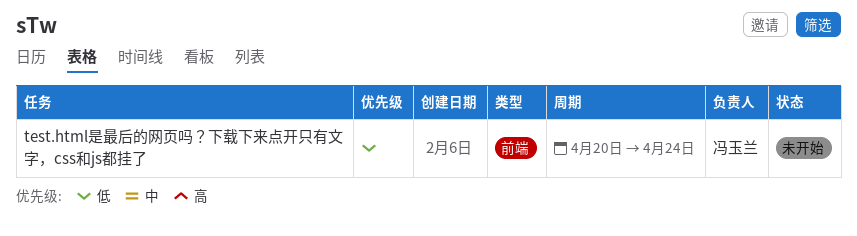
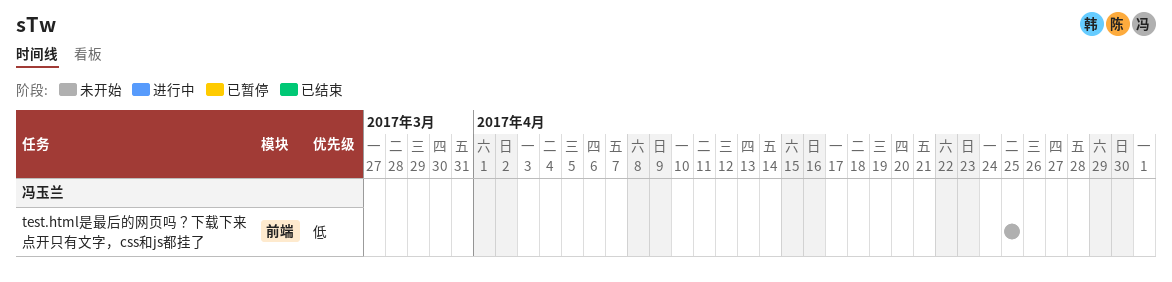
test.html是最后的网页吗？下载下来点开只有文字，css和js都挂了, start: Apr 20 -> Apr 25
test.html是最后的网页吗？下载下来点开只有文字，css和js都挂了, due: Apr 24 -> Apr 25

